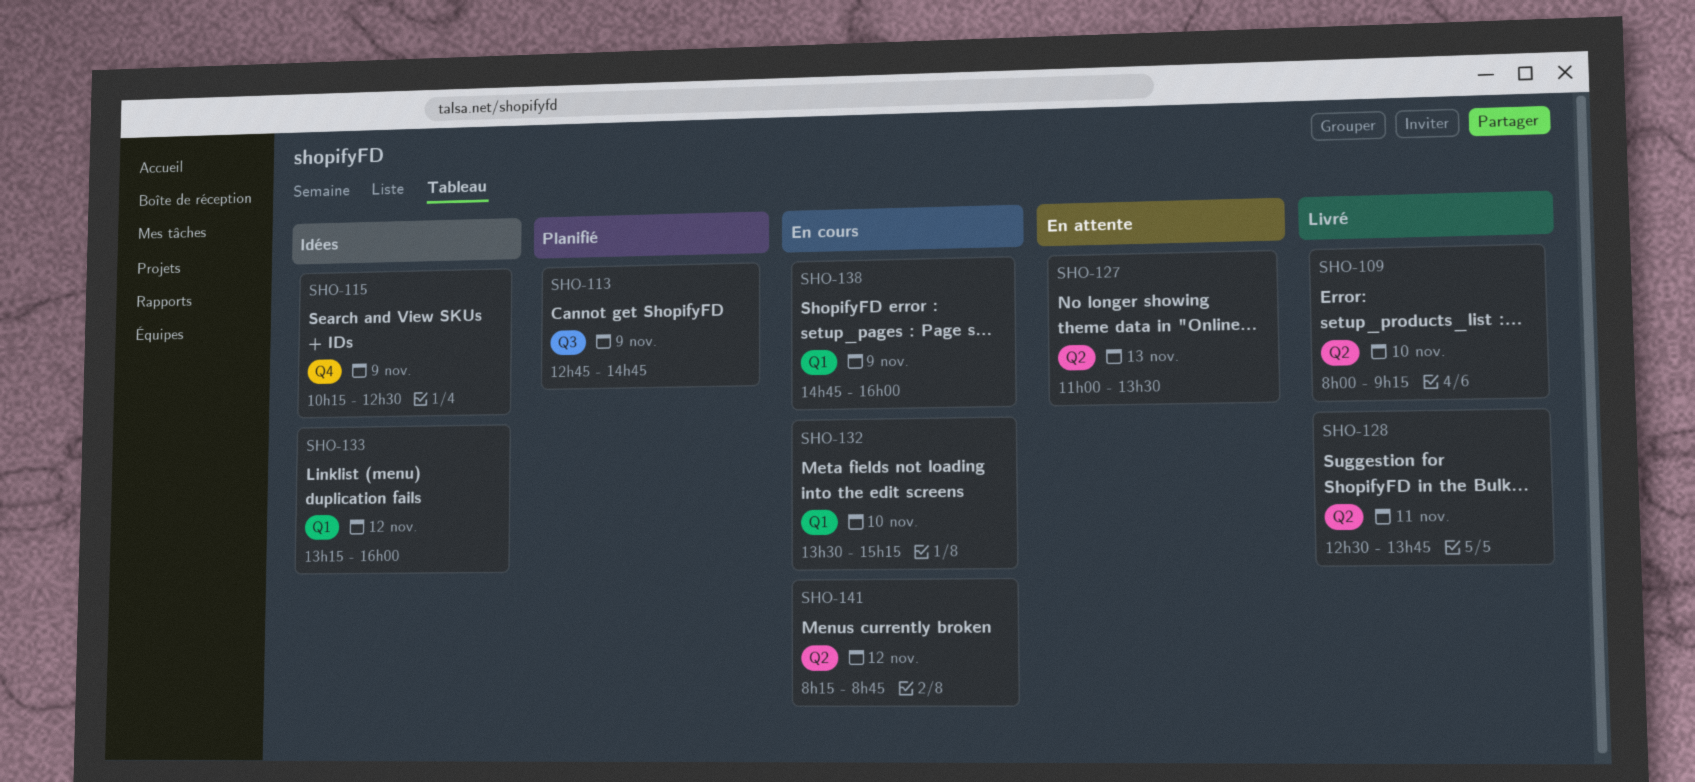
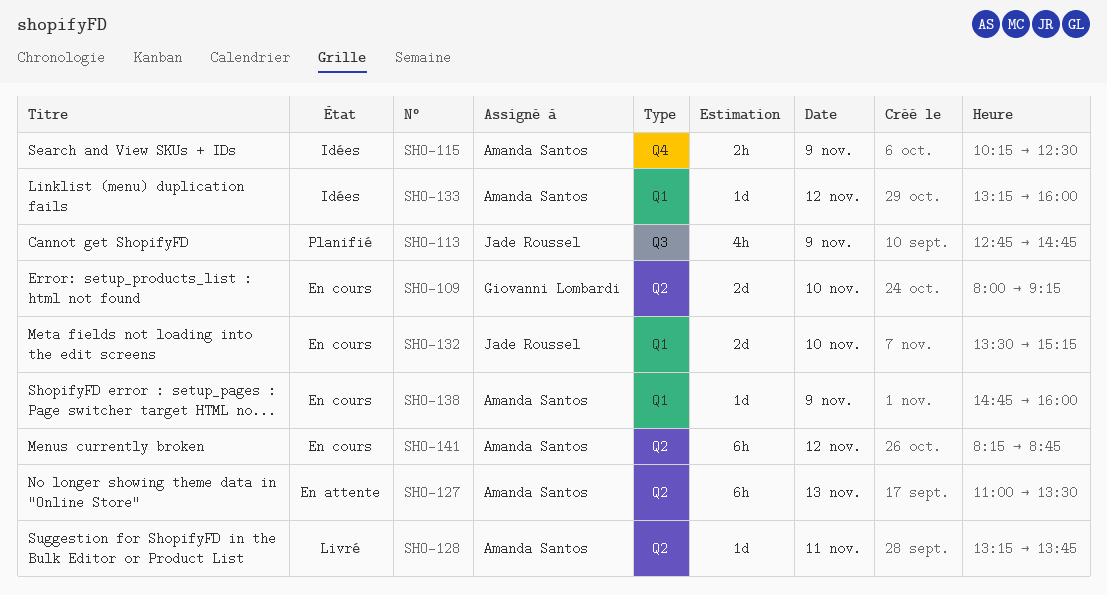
SHO-109, status: Livré -> En cours
SHO-128, begins: 12:30 -> 13:15

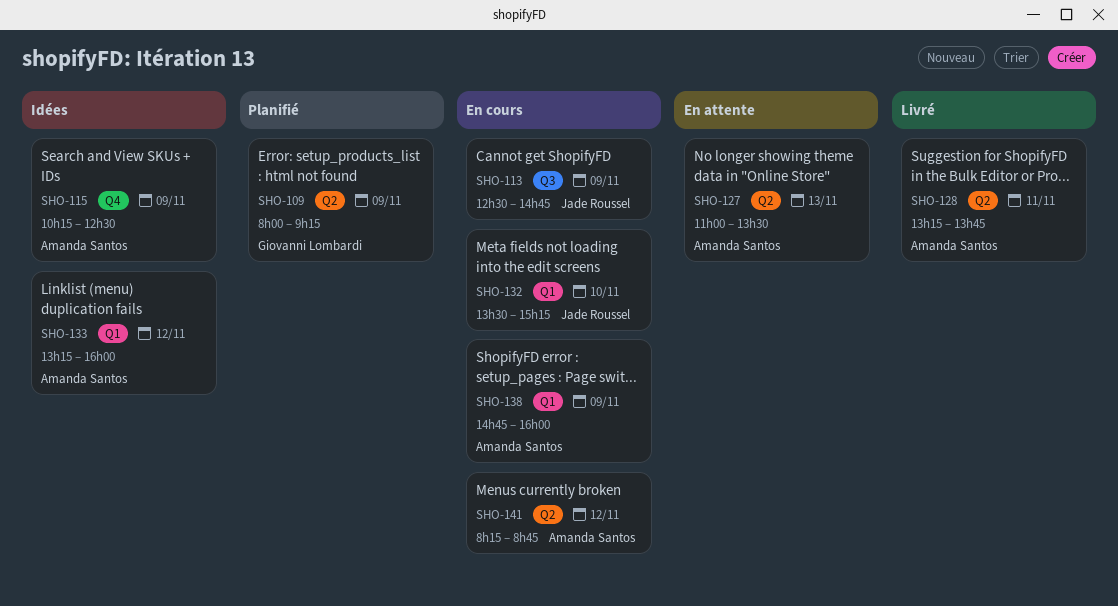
SHO-109, status: En cours -> Planifié
SHO-109, day: Nov 10 -> Nov 9
SHO-113, status: Planifié -> En cours
SHO-113, begins: 12:45 -> 12:30

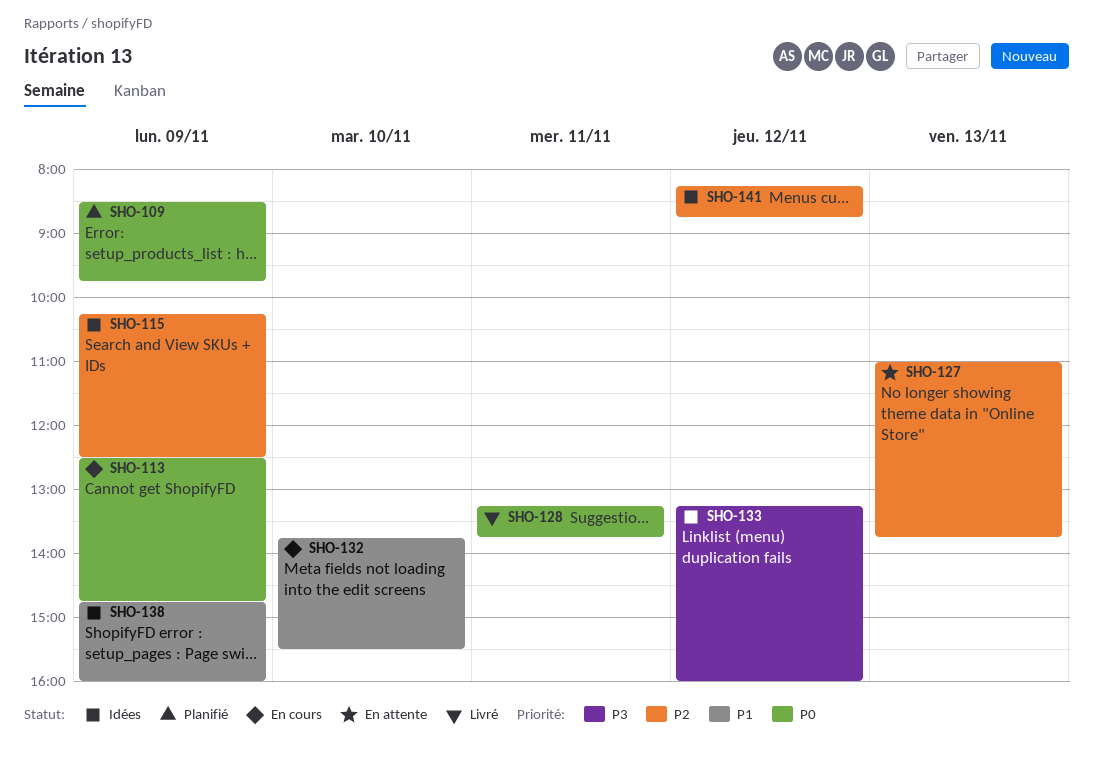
SHO-109, begins: 08:00 -> 08:30
SHO-109, ends: 09:15 -> 09:45
SHO-127, ends: 13:30 -> 13:45
SHO-132, begins: 13:30 -> 13:45
SHO-132, ends: 15:15 -> 15:30
SHO-138, status: En cours -> Idées
SHO-141, status: En cours -> Idées

